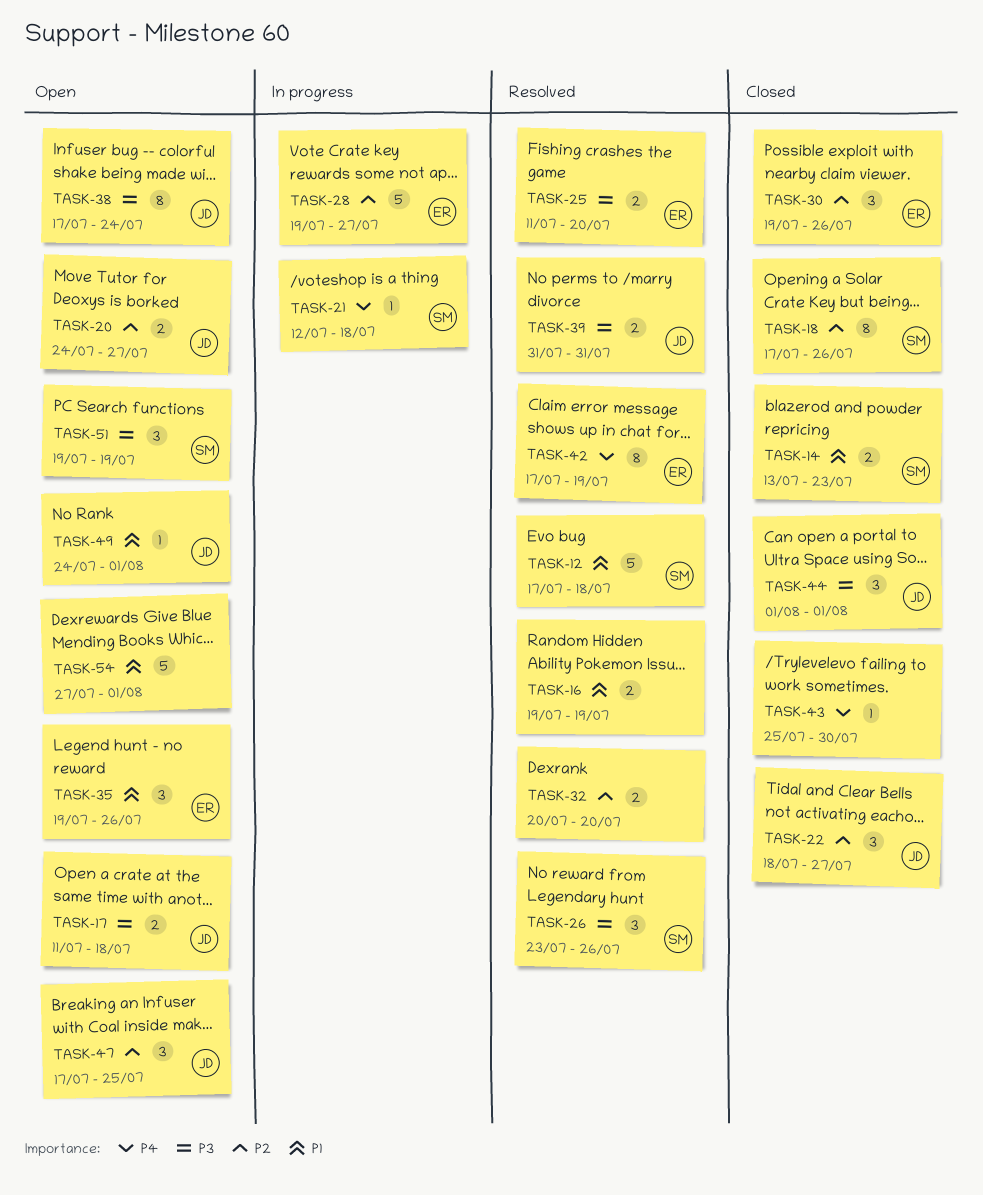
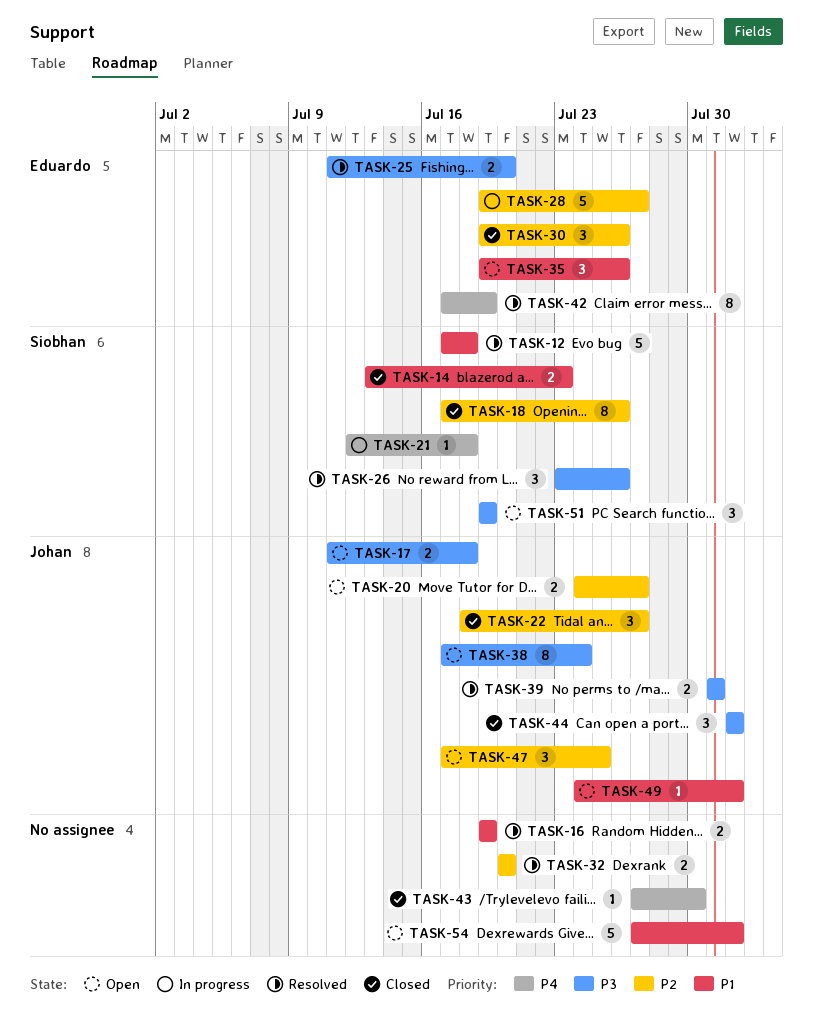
TASK-43, start: Jul 25 -> Jul 27

